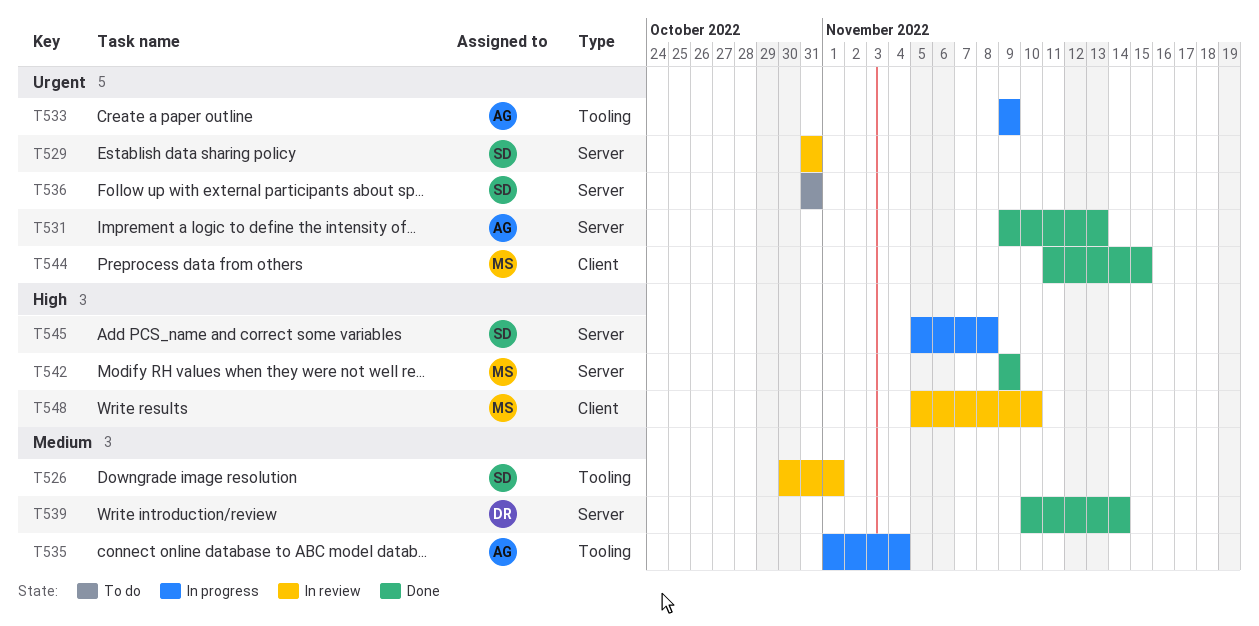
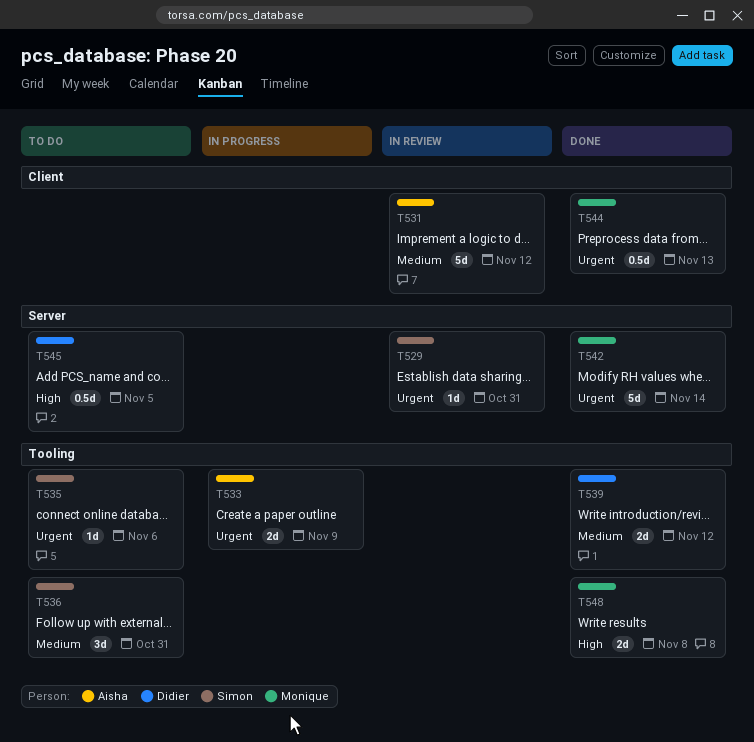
T526: present -> none
T531, status: Done -> In review
T531, priority: Urgent -> Medium
T531, label: Server -> Client
T531, due: Nov 13 -> Nov 12
T535, status: In progress -> To do
T535, owner: Aisha -> Simon
T535, priority: Medium -> Urgent
T535, due: Nov 4 -> Nov 6
T536, priority: Urgent -> Medium
T536, label: Server -> Tooling
T539, label: Server -> Tooling
T539, due: Nov 14 -> Nov 12
T542, priority: High -> Urgent
T542, due: Nov 9 -> Nov 14
T544, due: Nov 15 -> Nov 13
T545, status: In progress -> To do
T545, owner: Simon -> Didier
T545, due: Nov 8 -> Nov 5
T548, status: In review -> Done
T548, label: Client -> Tooling
T548, due: Nov 10 -> Nov 8

